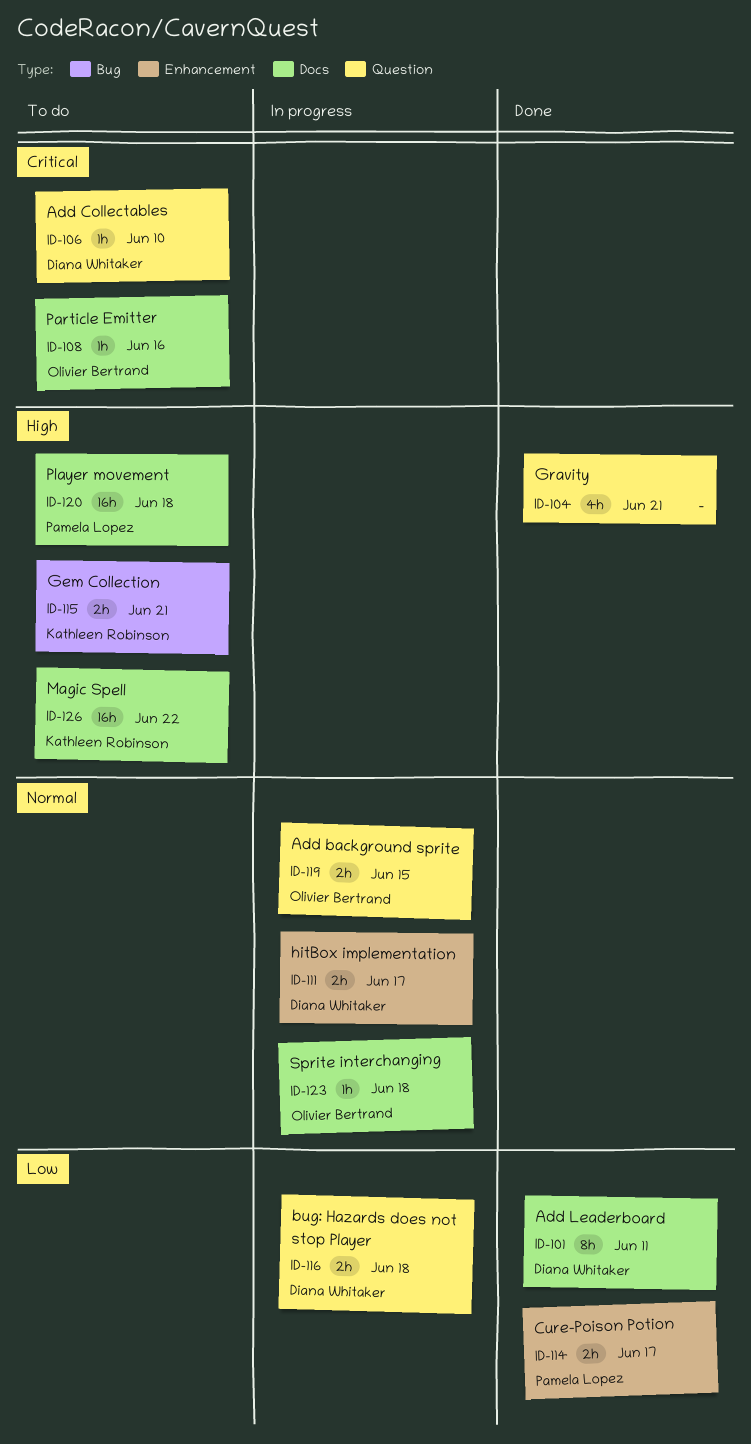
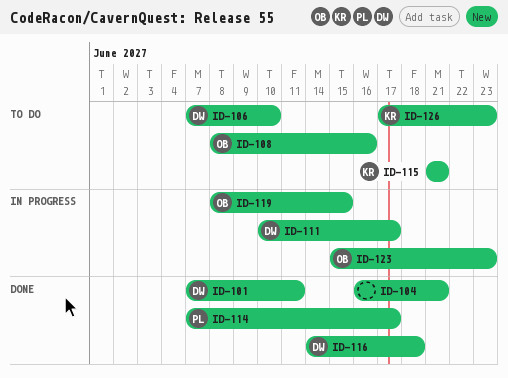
ID-116, status: In progress -> Done
ID-120: present -> none
ID-123, due: Jun 18 -> Jun 23
ID-126, due: Jun 22 -> Jun 23

